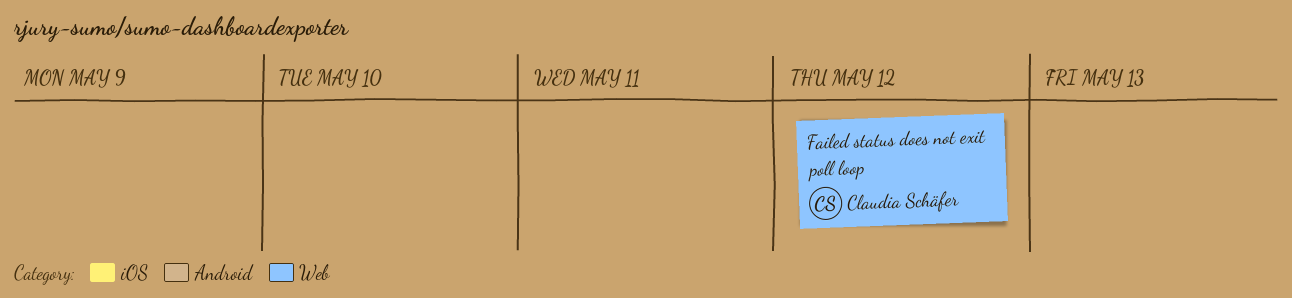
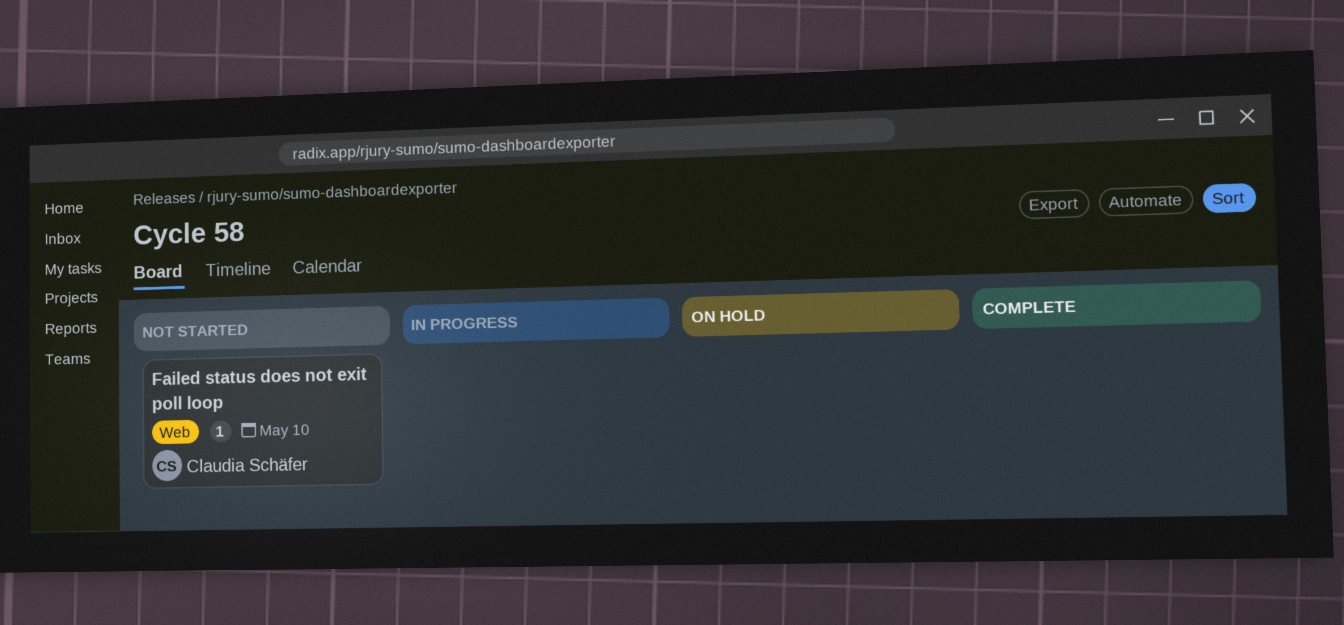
Failed status does not exit poll loop, due: May 12 -> May 10

